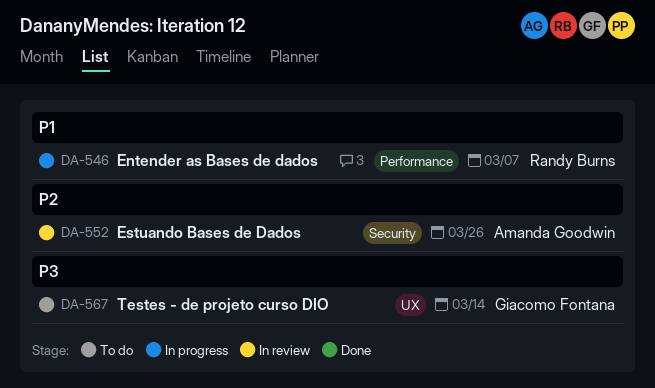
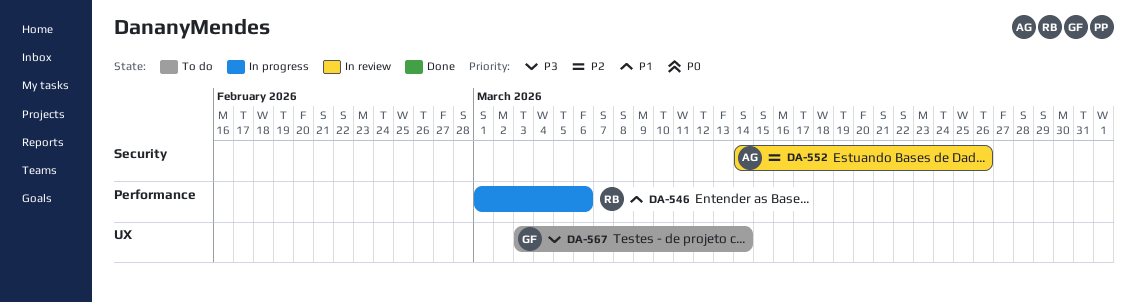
DA-546, due: Mar 7 -> Mar 6

